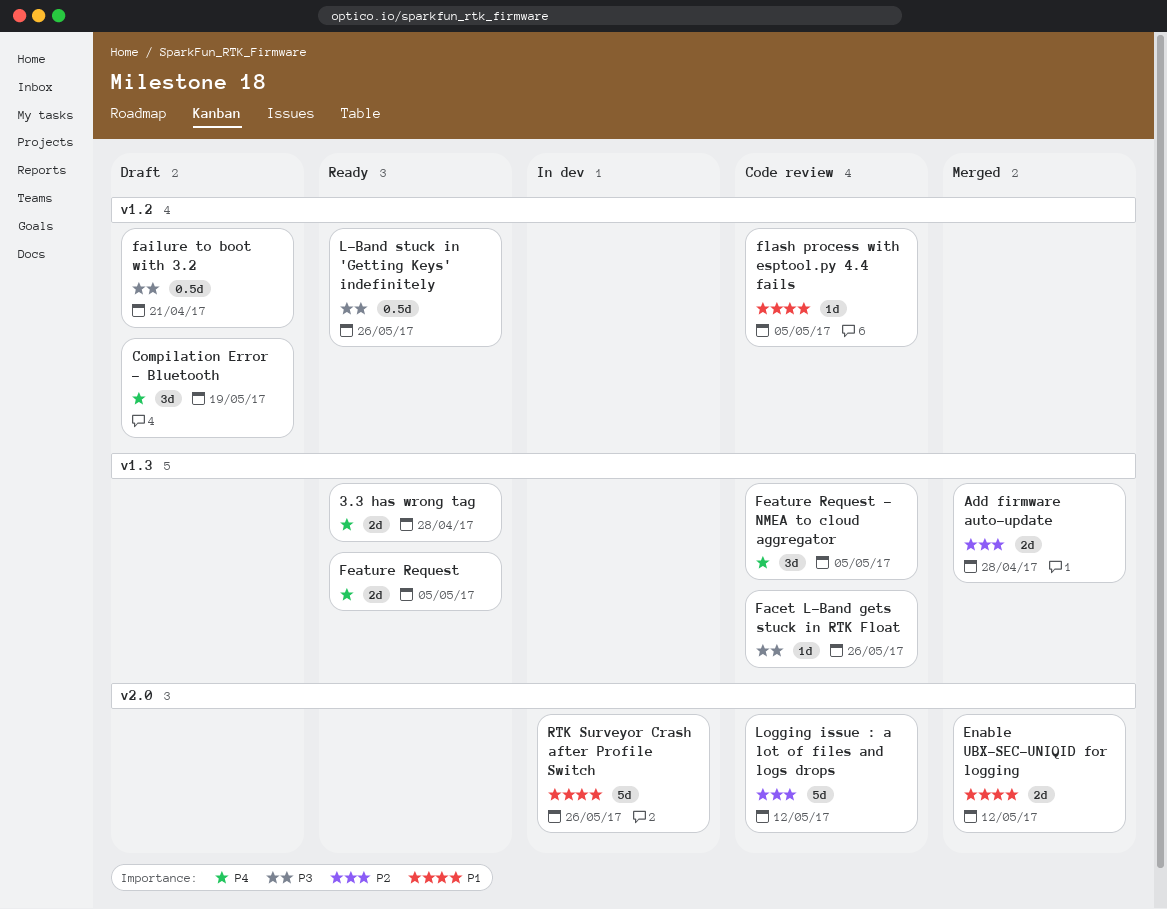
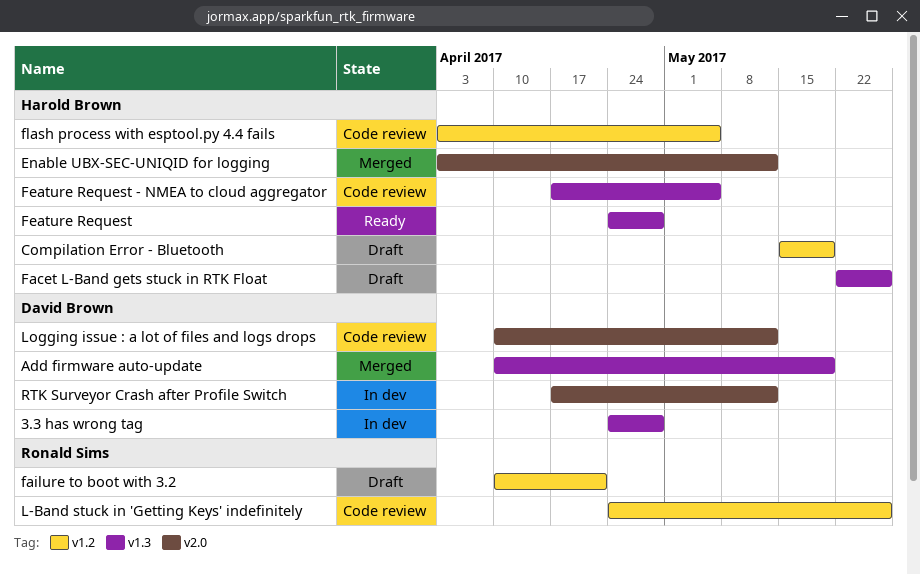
3.3 has wrong tag, status: Ready -> In dev
Add firmware auto-update, due: Apr 28 -> May 19
Facet L-Band gets stuck in RTK Float, status: Code review -> Draft
Feature Request, due: May 5 -> Apr 28
L-Band stuck in 'Getting Keys' indefinitely, status: Ready -> Code review
RTK Surveyor Crash after Profile Switch, due: May 26 -> May 12

